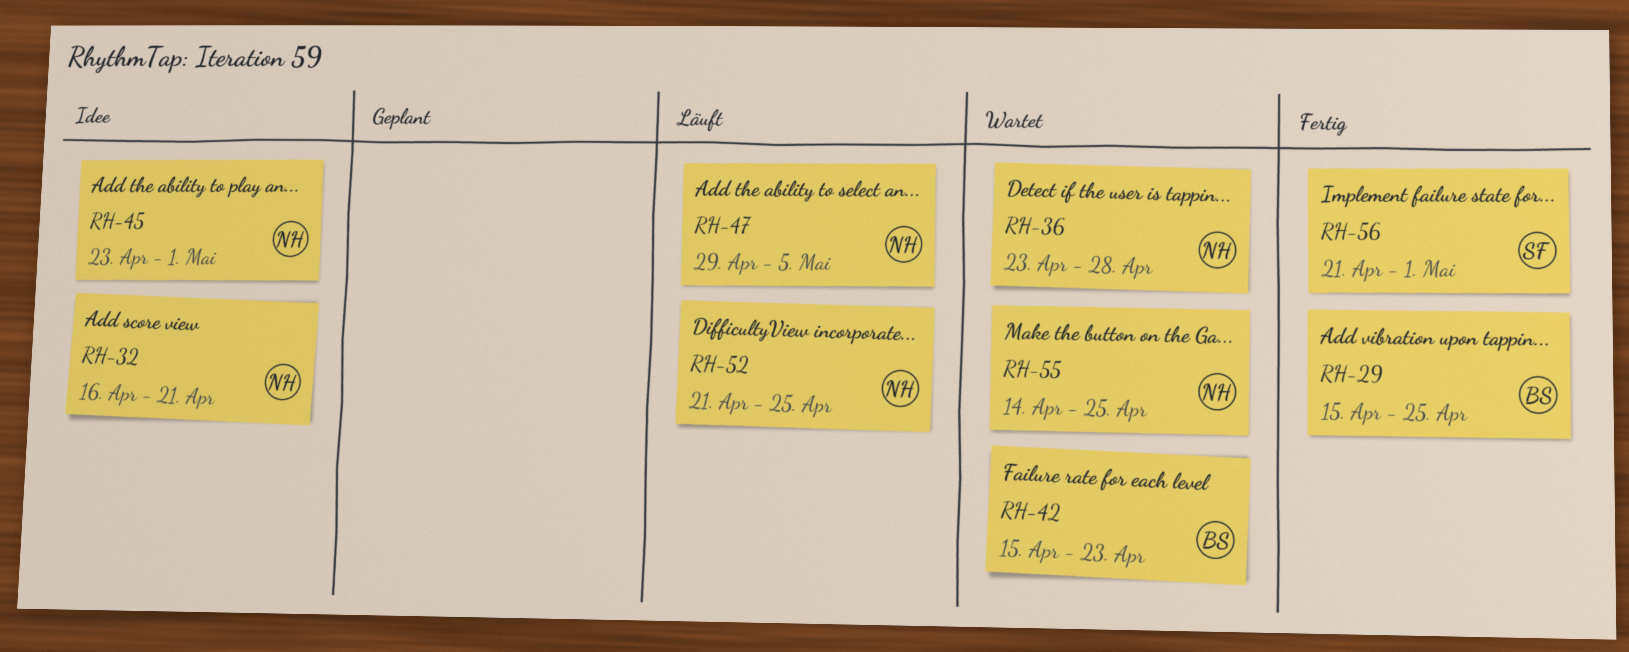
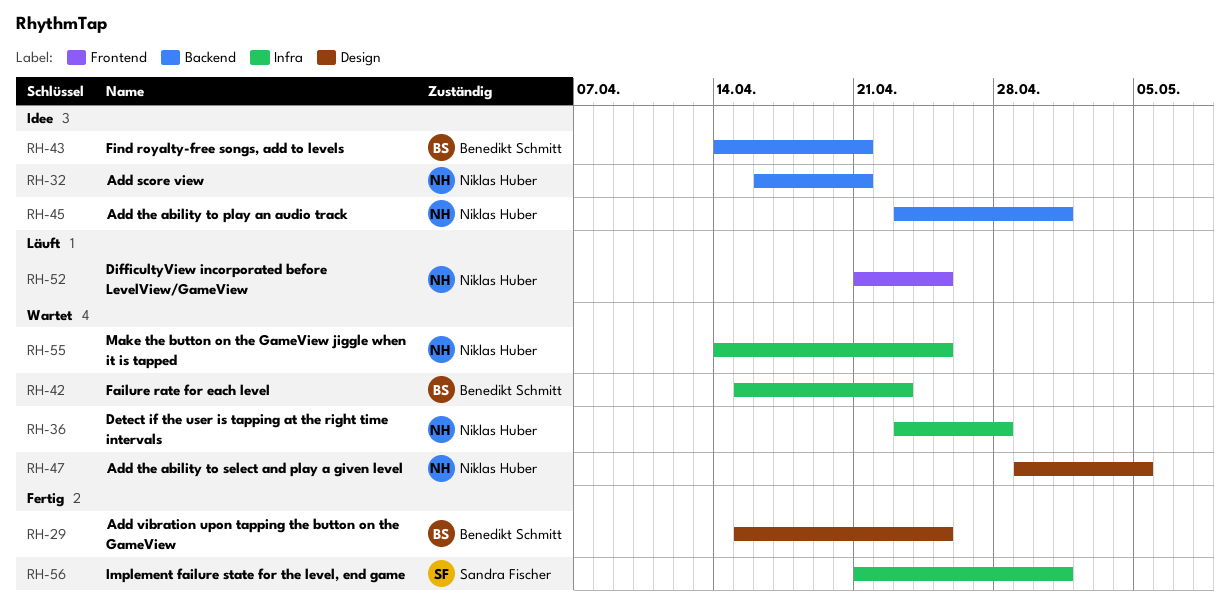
RH-43: none -> present
RH-47, status: Läuft -> Wartet

